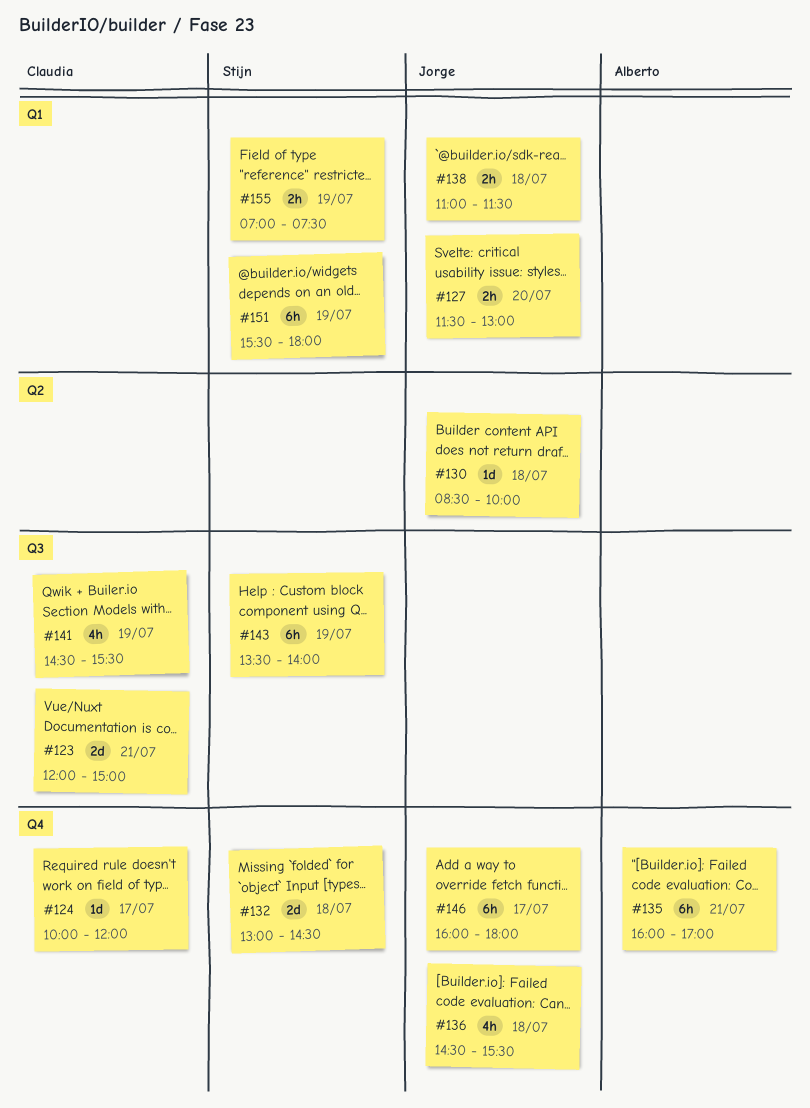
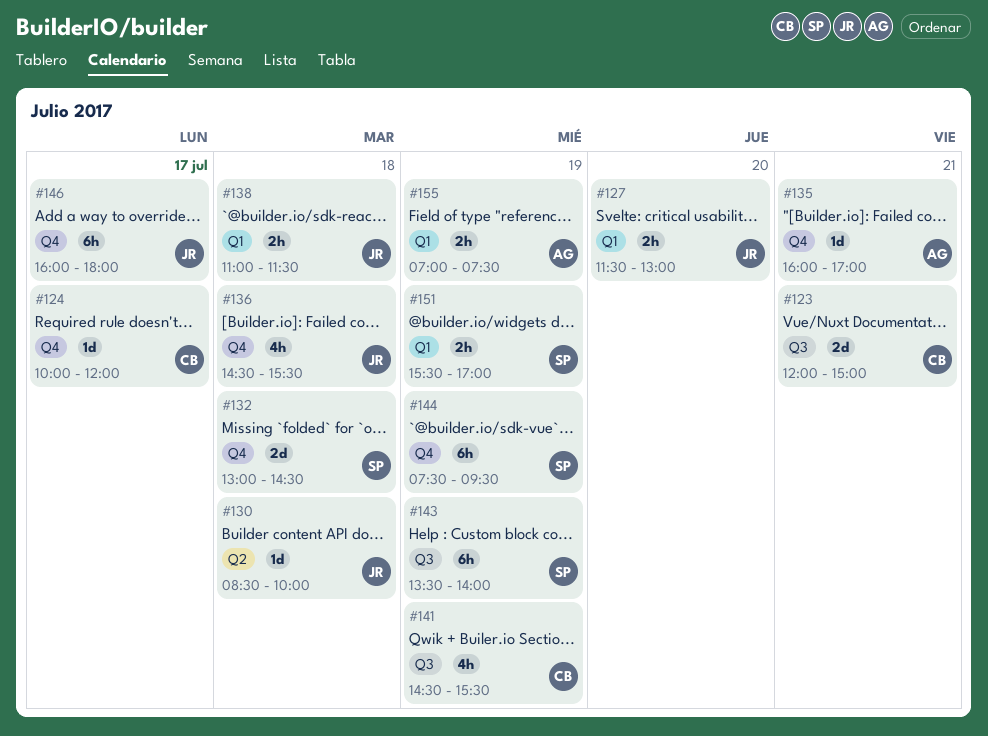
#135, estimate: 6h -> 1d
#144: none -> present
#151, estimate: 6h -> 2h
#151, ends: 18:00 -> 17:00
#155, owner: Stijn -> Alberto

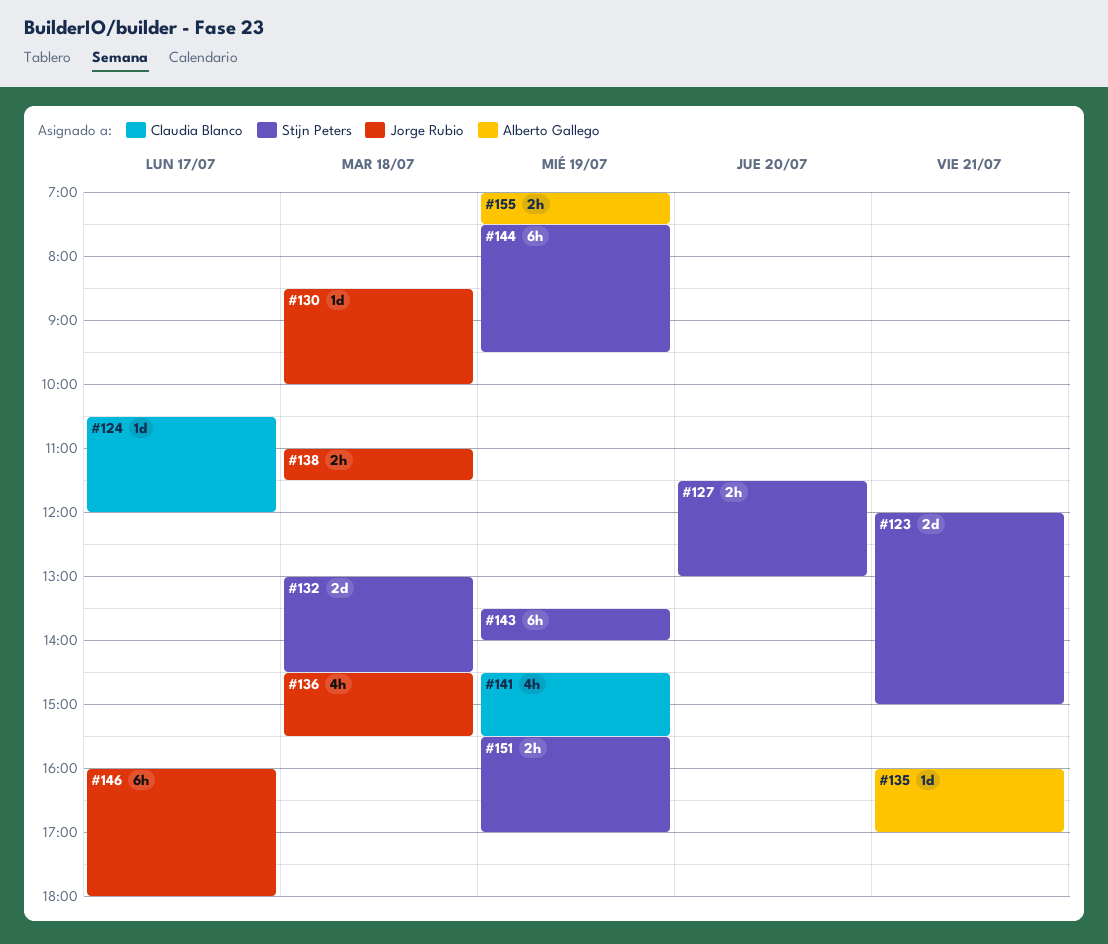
#123, owner: Claudia Blanco -> Stijn Peters
#124, begins: 10:00 -> 10:30
#127, owner: Jorge Rubio -> Stijn Peters

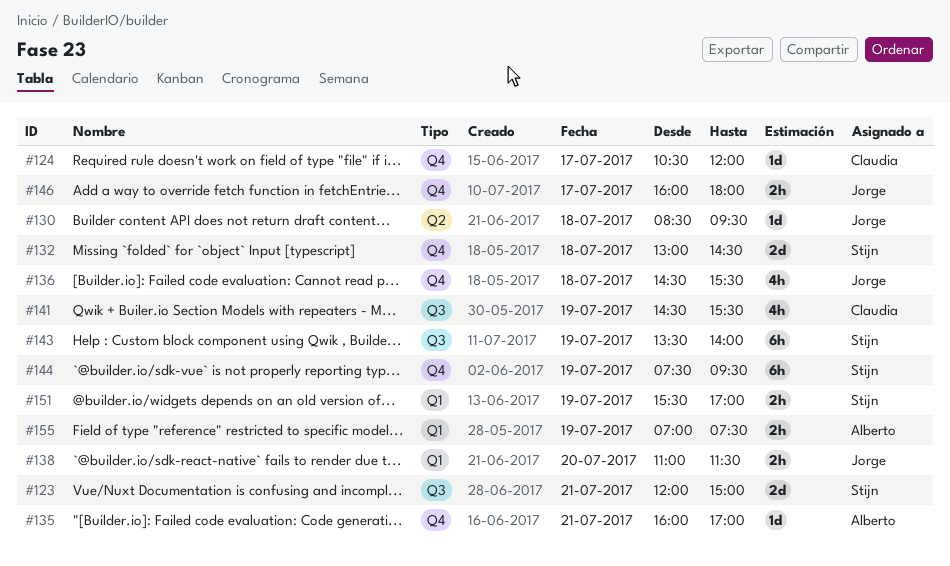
#127: present -> none
#130, ends: 10:00 -> 09:30
#138, day: Jul 18 -> Jul 20
#146, estimate: 6h -> 2h

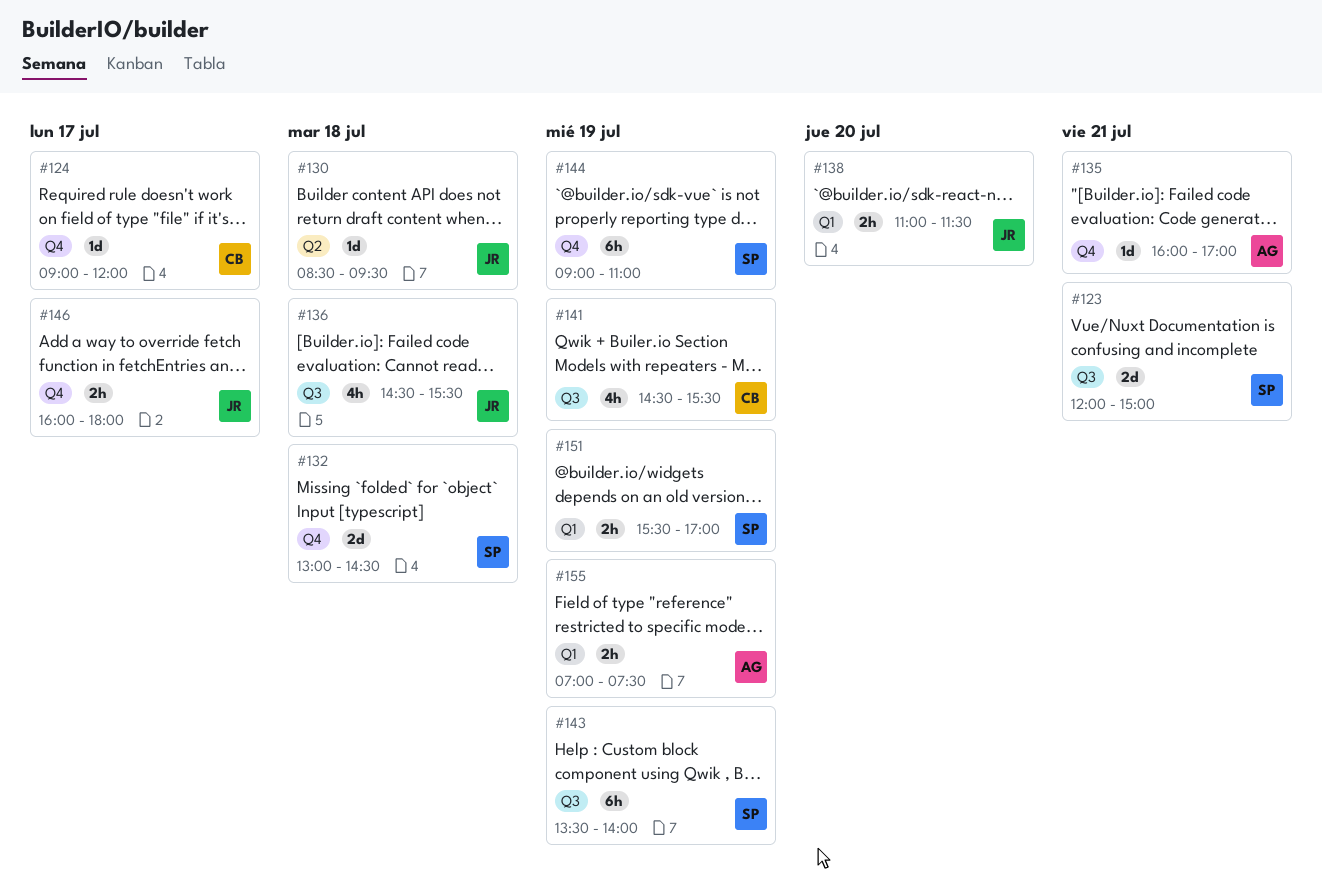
#124, begins: 10:30 -> 09:00
#136, label: Q4 -> Q3
#144, begins: 07:30 -> 09:00
#144, ends: 09:30 -> 11:00

